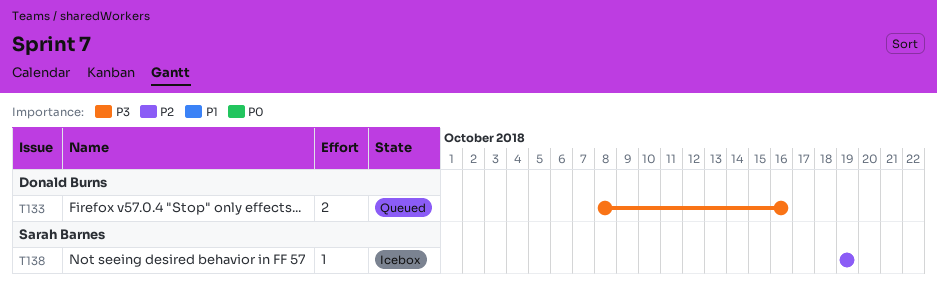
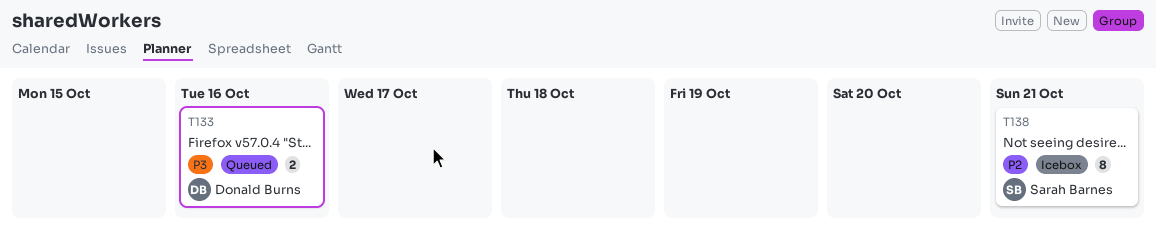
T138, estimate: 1 -> 8
T138, due: Oct 19 -> Oct 21

